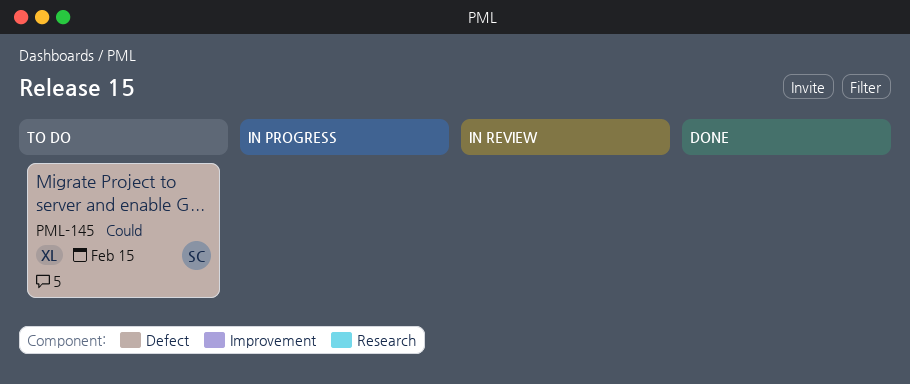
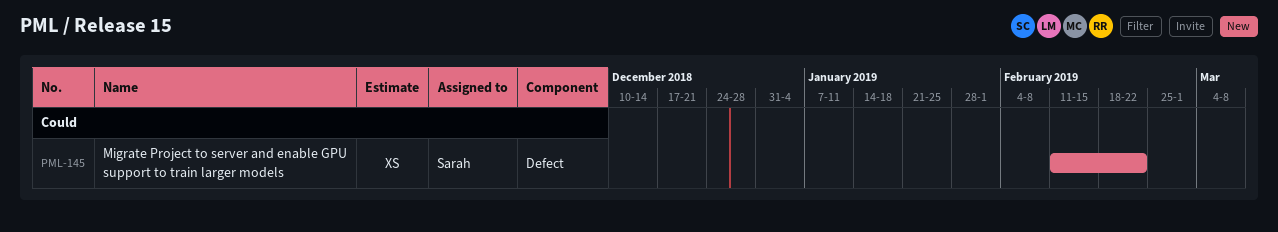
PML-145, estimate: XL -> XS
PML-145, due: Feb 15 -> Feb 22

